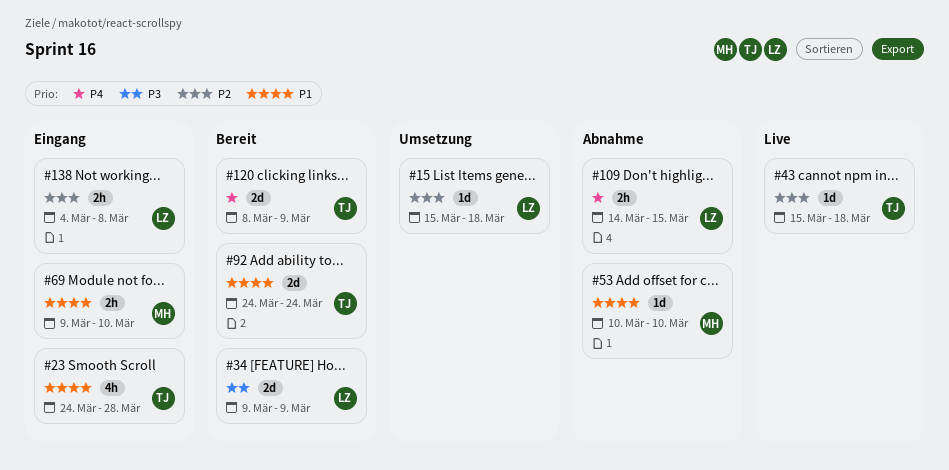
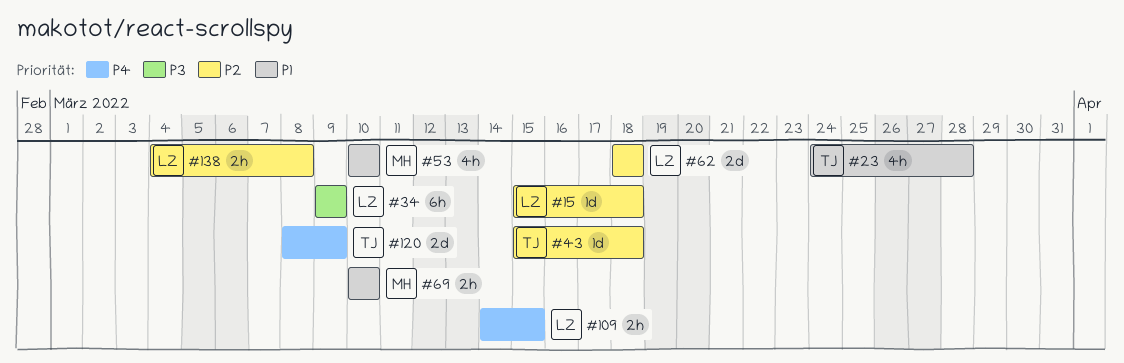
#34, estimate: 2d -> 6h
#53, estimate: 1d -> 4h
#62: none -> present
#69, start: Mar 9 -> Mar 10
#92: present -> none

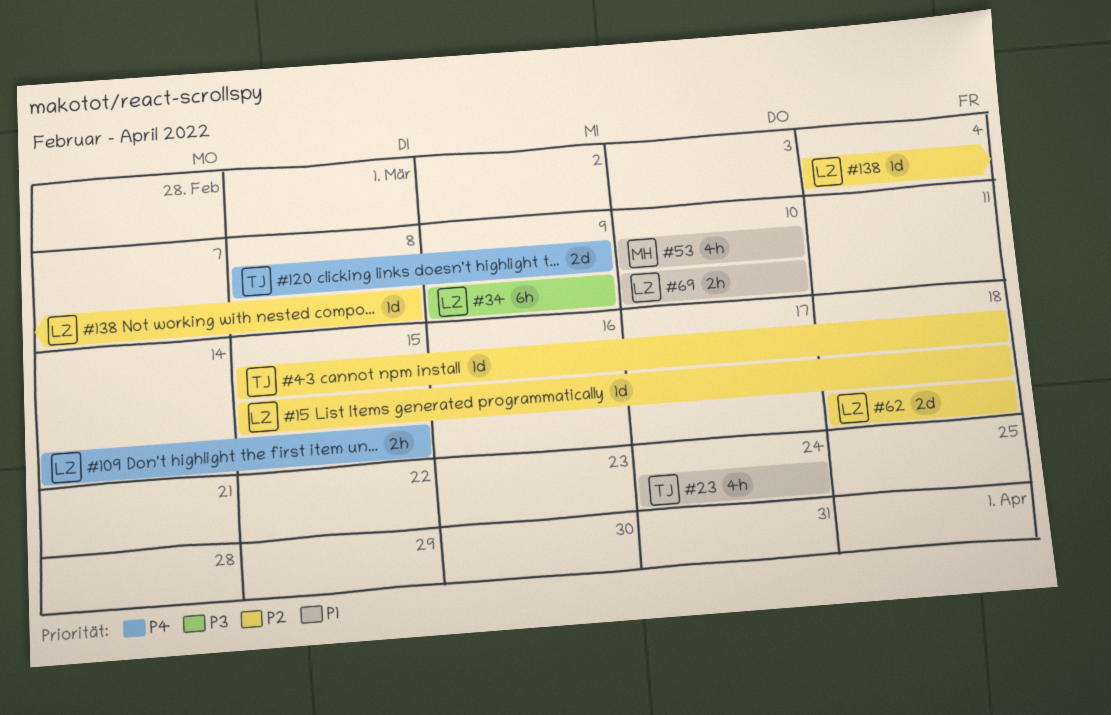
#23, due: Mar 28 -> Mar 24
#69, owner: MH -> LZ
#138, estimate: 2h -> 1d

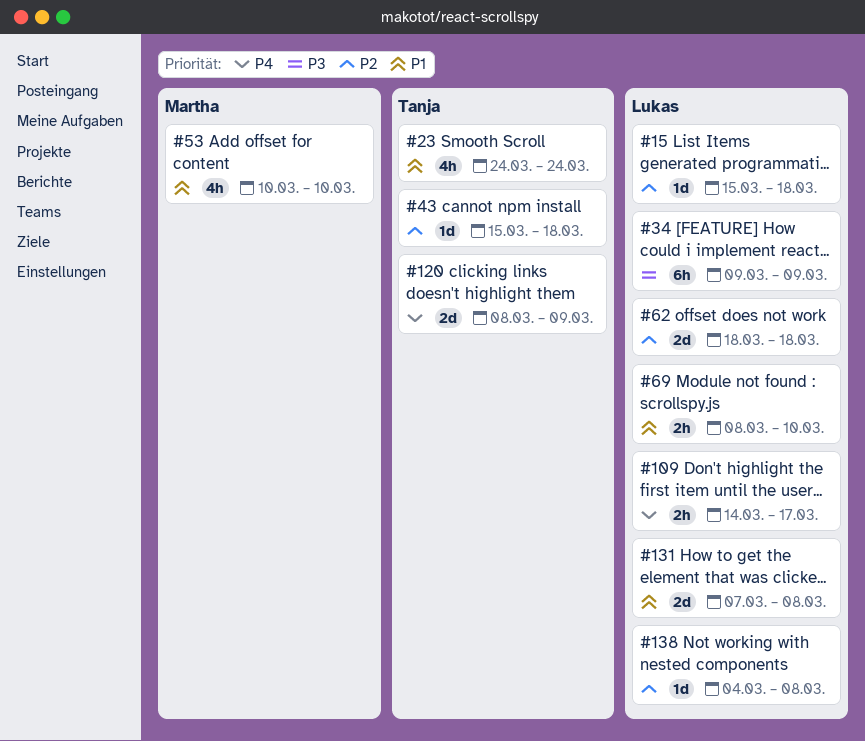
#69, start: Mar 10 -> Mar 8
#109, due: Mar 15 -> Mar 17
#131: none -> present

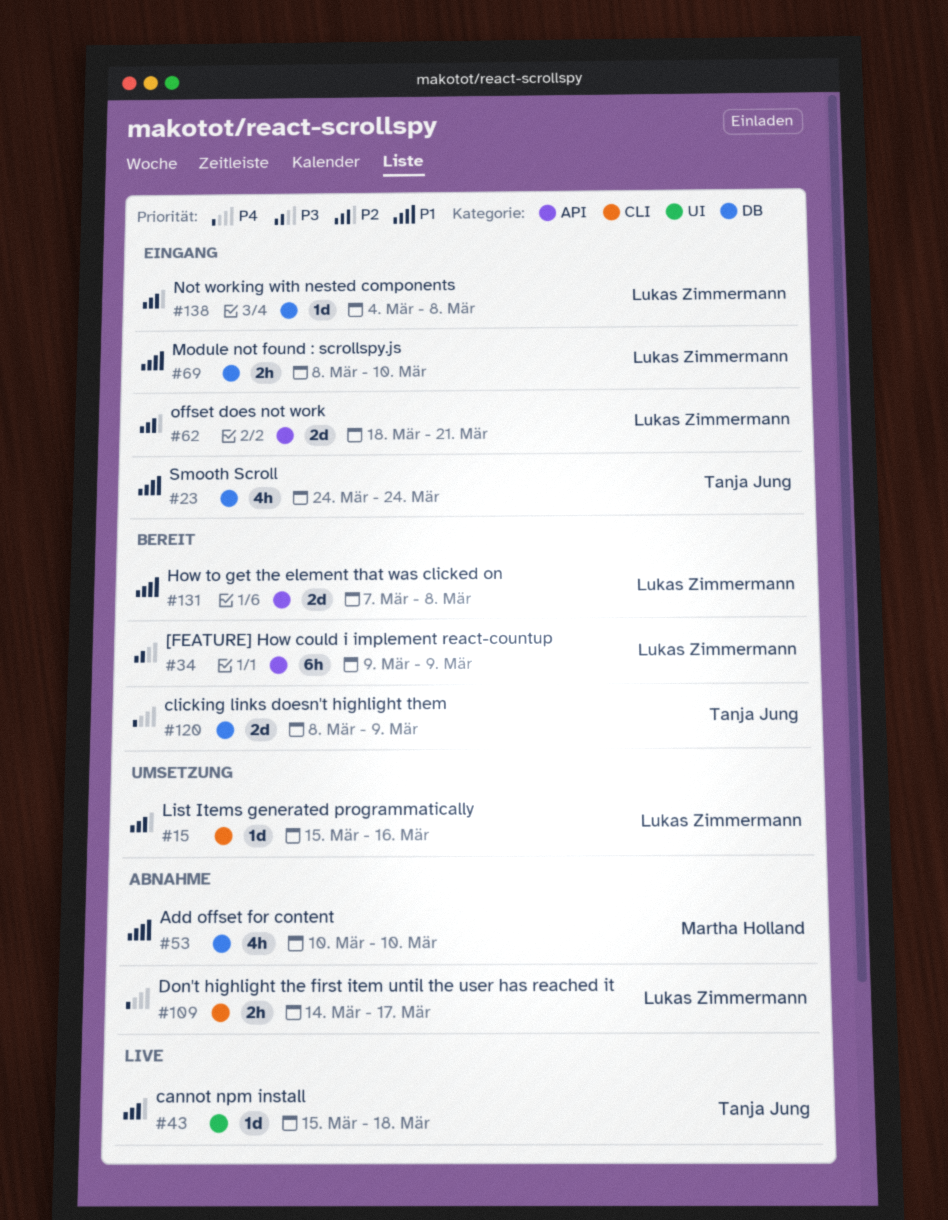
#15, due: Mar 18 -> Mar 16
#62, due: Mar 18 -> Mar 21

